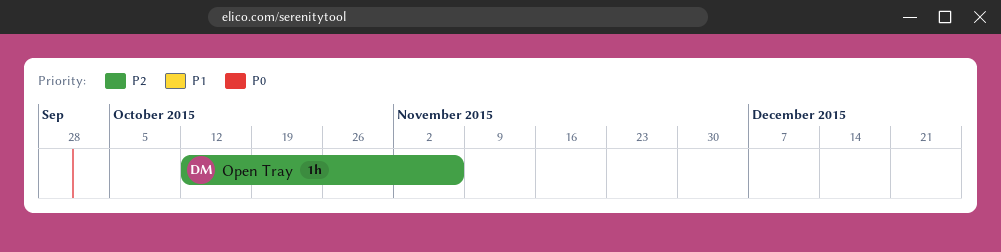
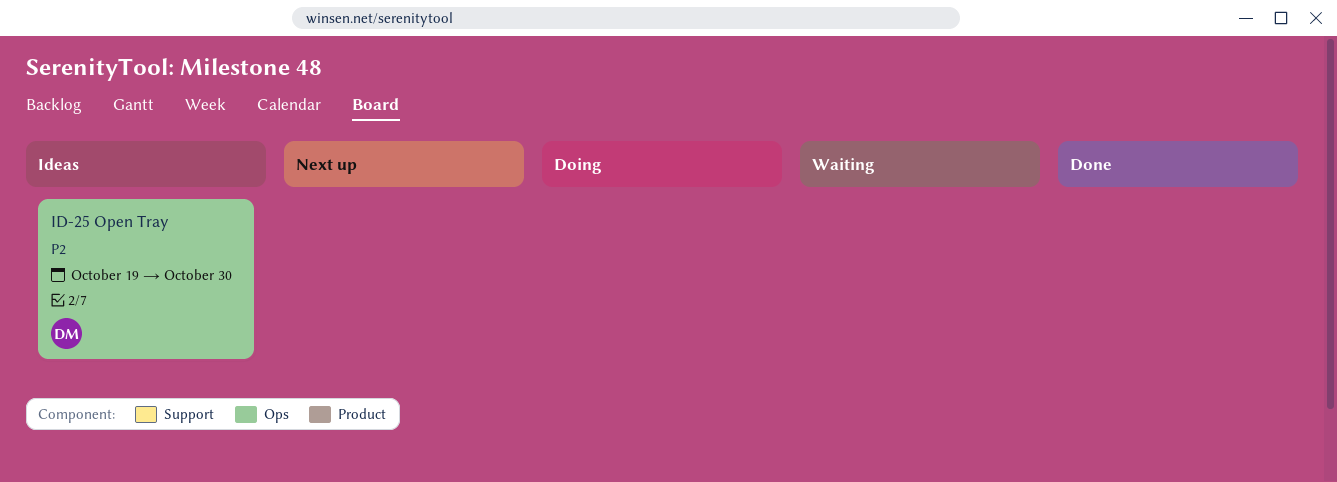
Open Tray, start: Oct 12 -> Oct 19
Open Tray, due: Nov 6 -> Oct 30

